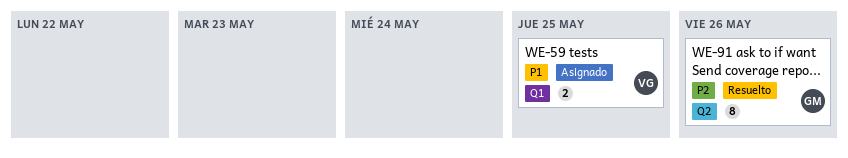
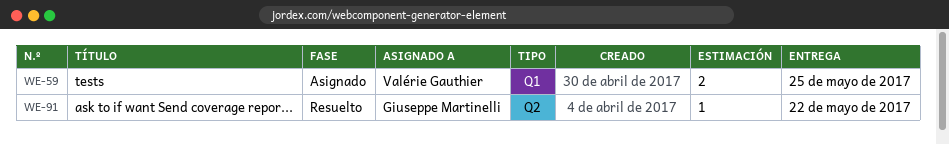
WE-91, estimate: 8 -> 1
WE-91, due: May 26 -> May 22

